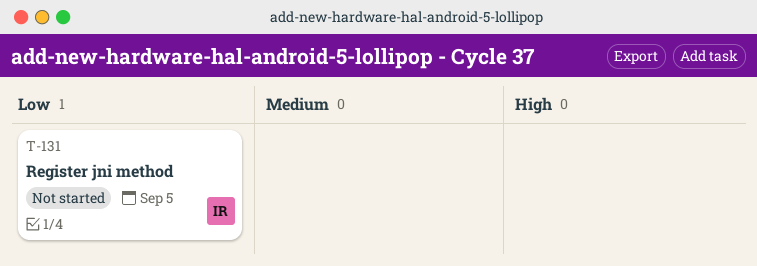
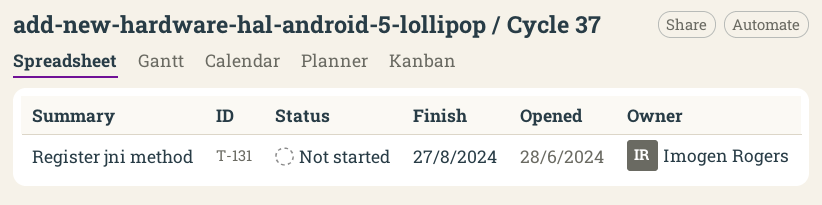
T-131, due: Sep 5 -> Aug 27

